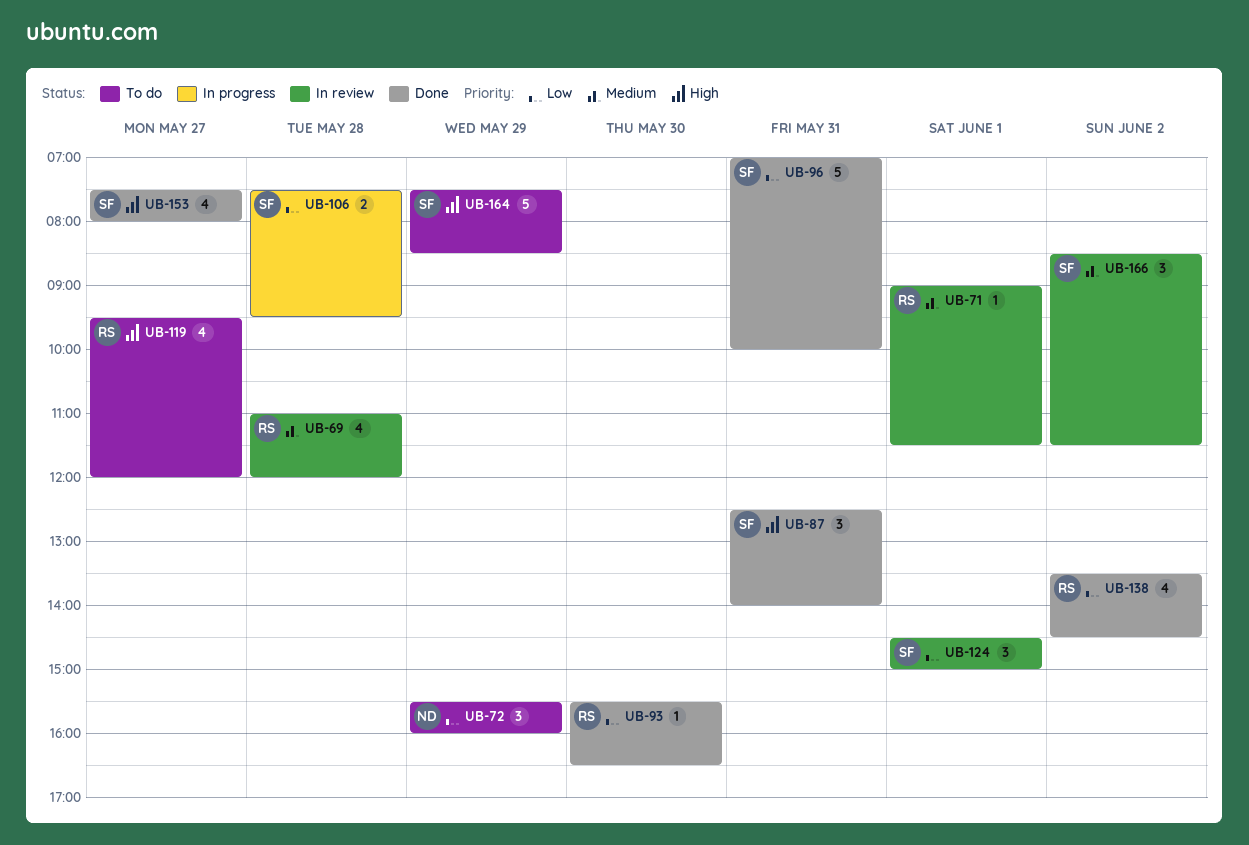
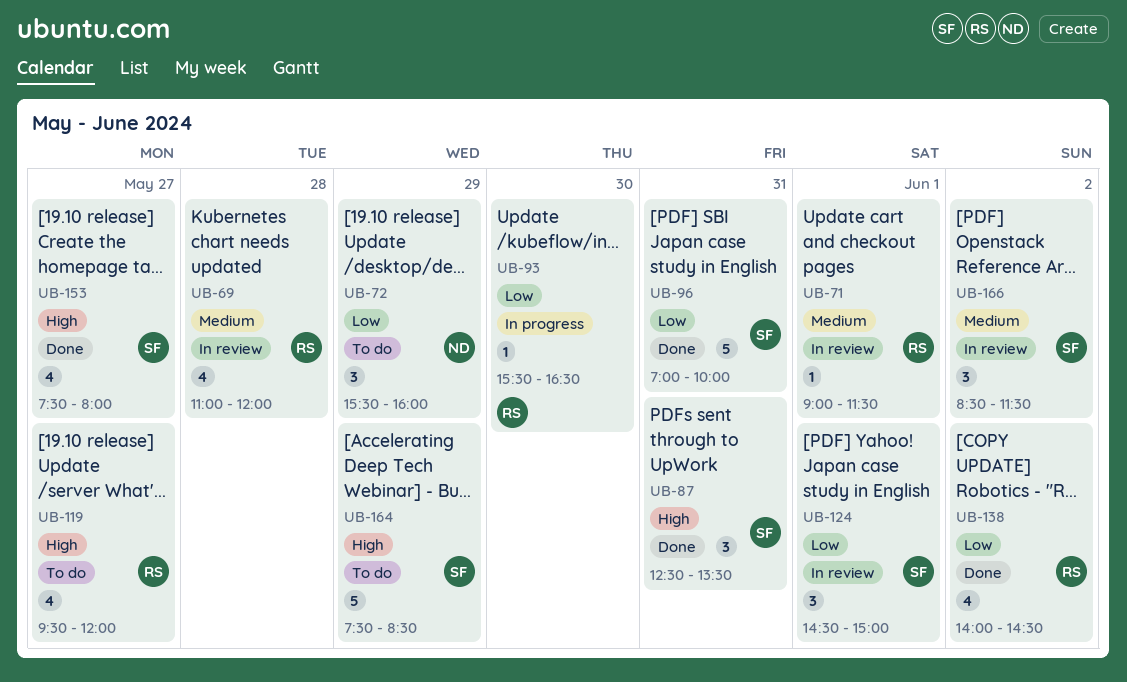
UB-87, ends: 14:00 -> 13:30
UB-93, status: Done -> In progress
UB-106: present -> none
UB-138, begins: 13:30 -> 14:00

